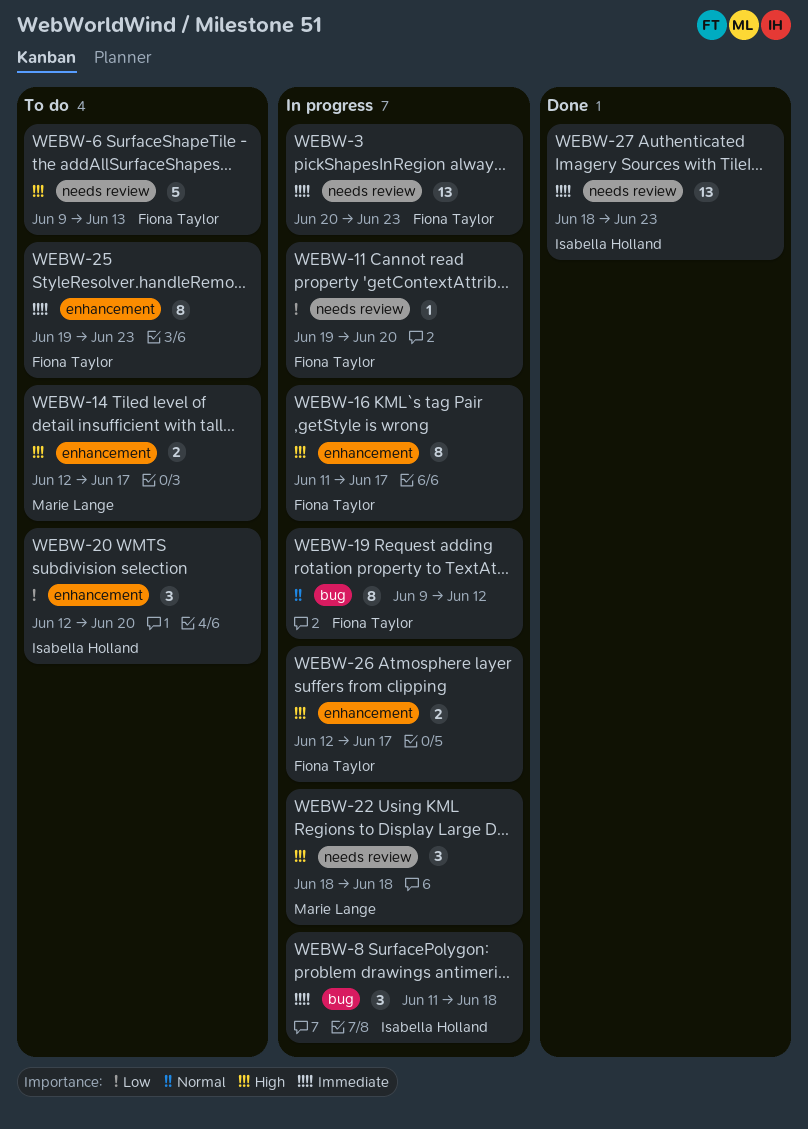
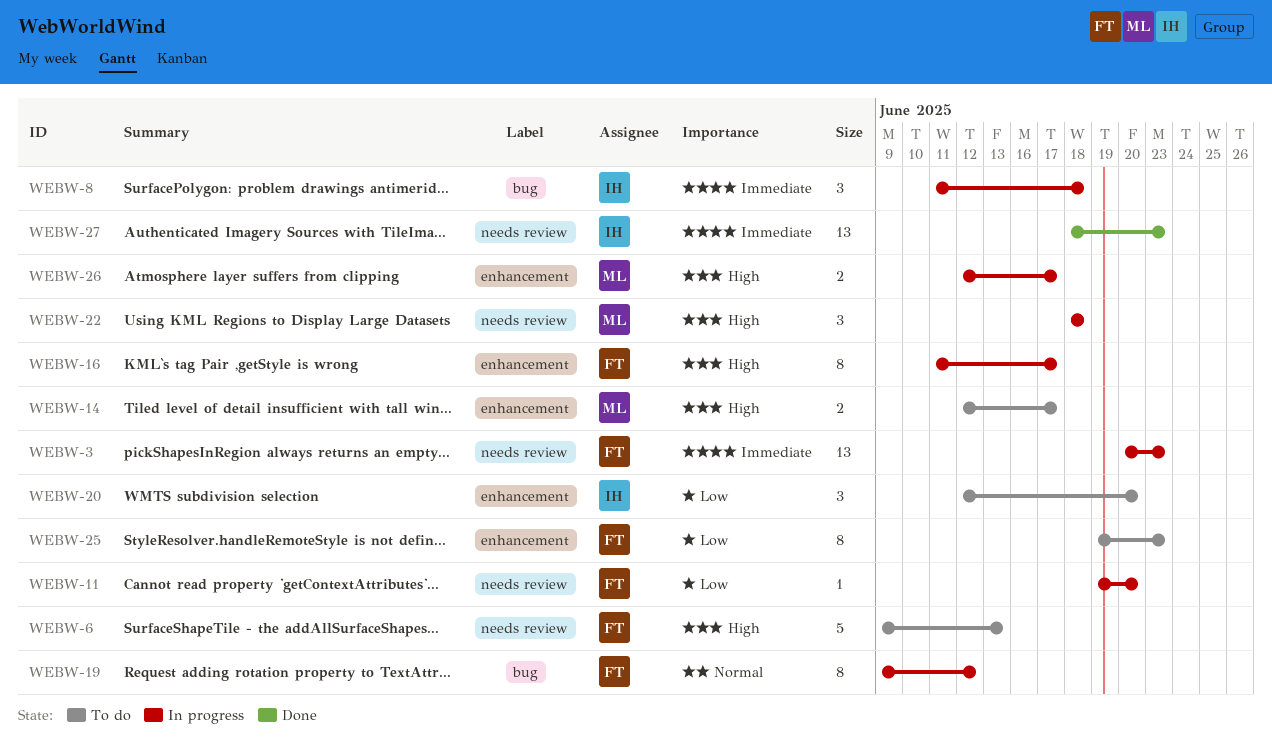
WEBW-25, priority: Immediate -> Low
WEBW-26, owner: Fiona Taylor -> Marie Lange

